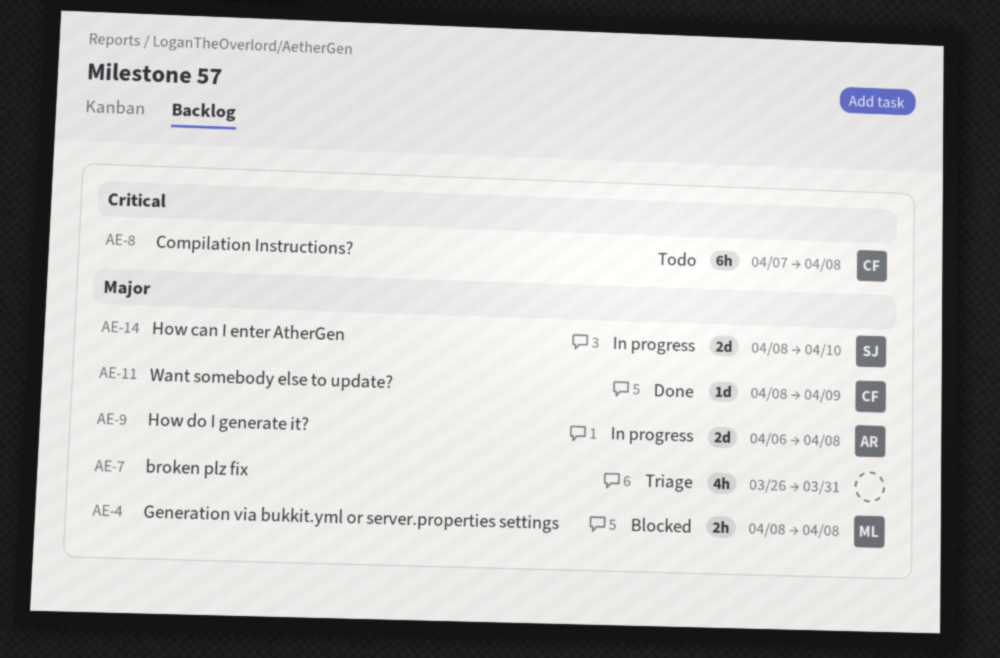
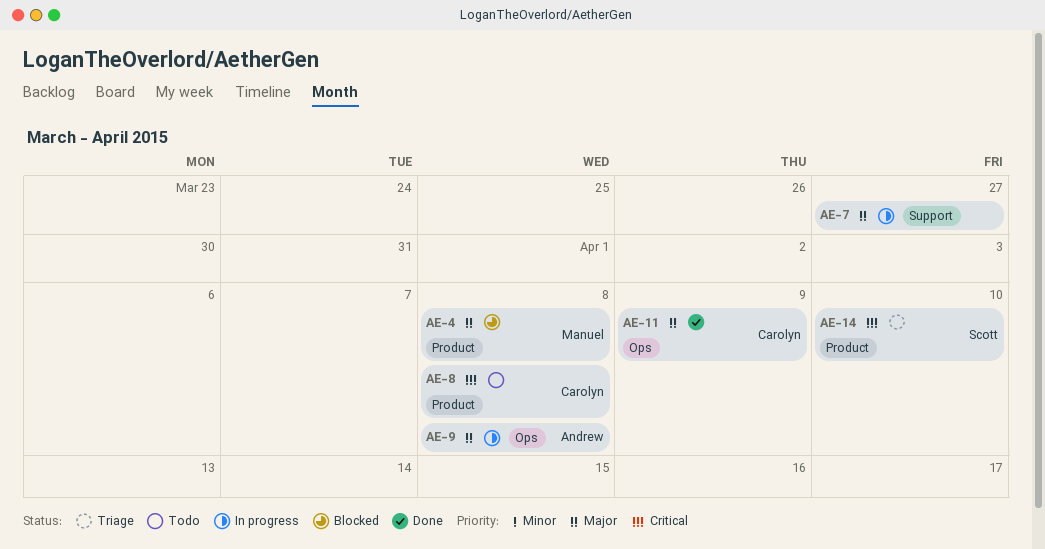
AE-7, status: Triage -> In progress
AE-7, due: Mar 31 -> Mar 27
AE-14, status: In progress -> Triage
AE-14, priority: Major -> Critical

